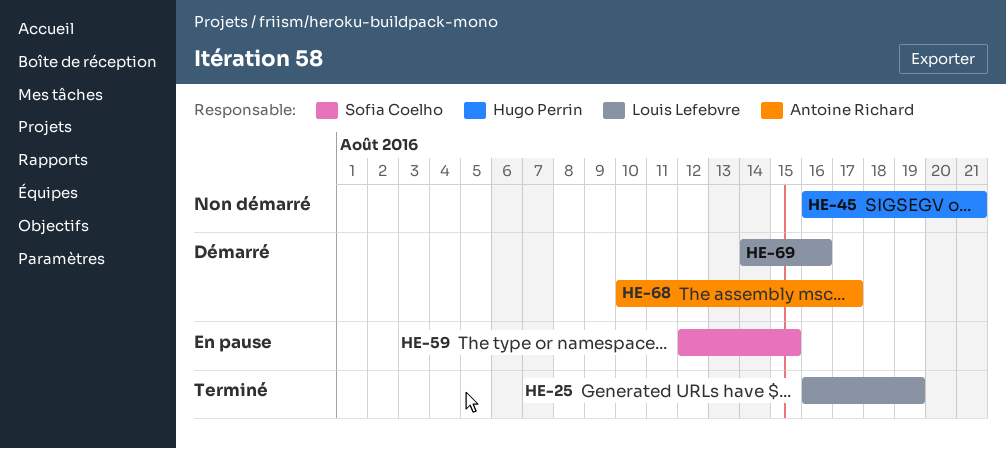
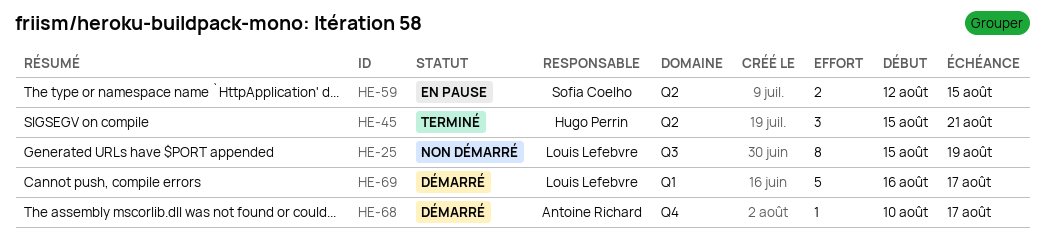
HE-25, status: Terminé -> Non démarré
HE-25, start: Aug 16 -> Aug 15
HE-45, status: Non démarré -> Terminé
HE-45, start: Aug 16 -> Aug 15
HE-69, start: Aug 14 -> Aug 16
HE-69, due: Aug 16 -> Aug 17

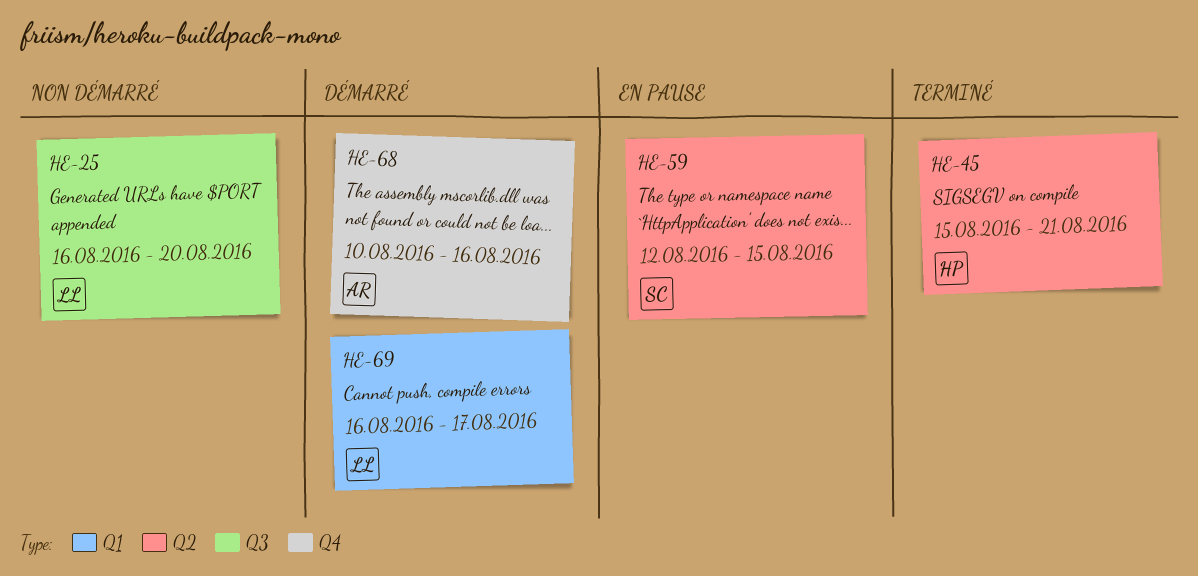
HE-25, start: Aug 15 -> Aug 16
HE-25, due: Aug 19 -> Aug 20
HE-68, due: Aug 17 -> Aug 16

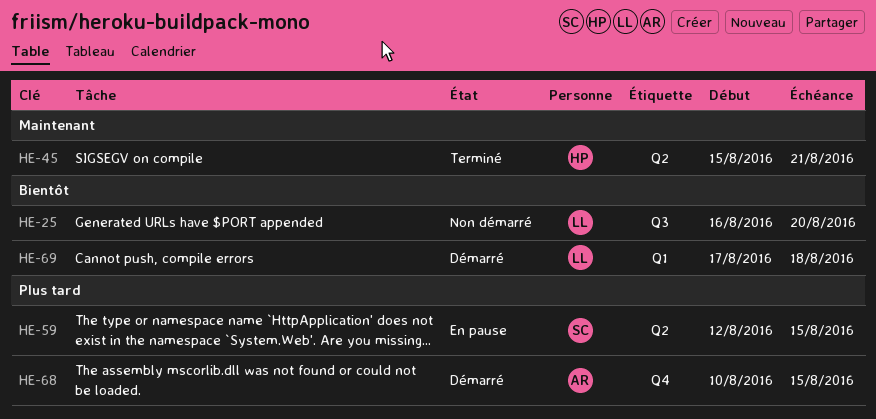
HE-68, due: Aug 16 -> Aug 15
HE-69, start: Aug 16 -> Aug 17
HE-69, due: Aug 17 -> Aug 18

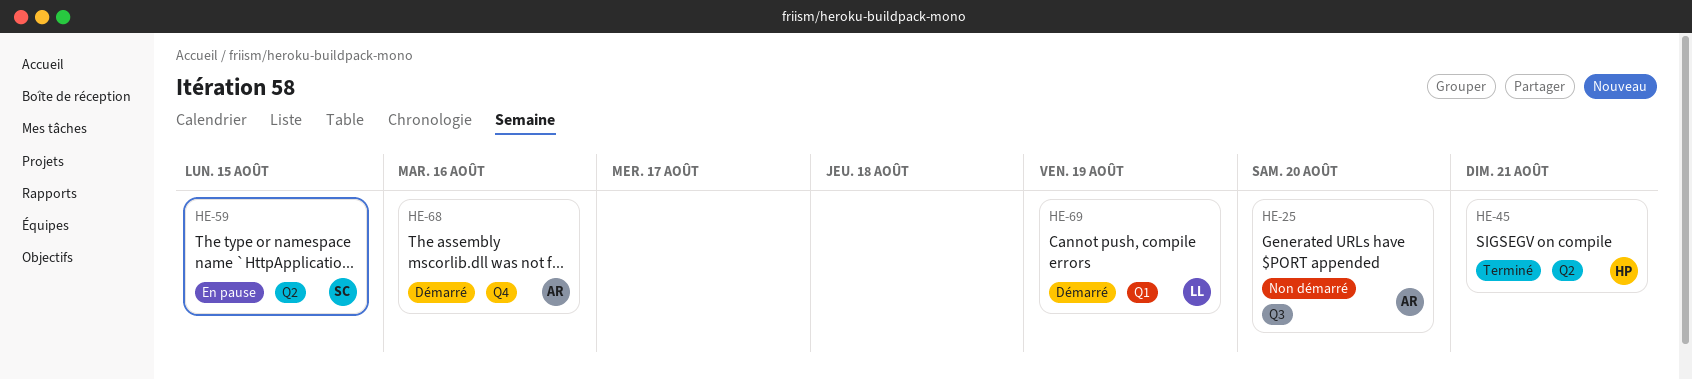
HE-25, owner: LL -> AR
HE-68, due: Aug 15 -> Aug 16
HE-69, due: Aug 18 -> Aug 19

